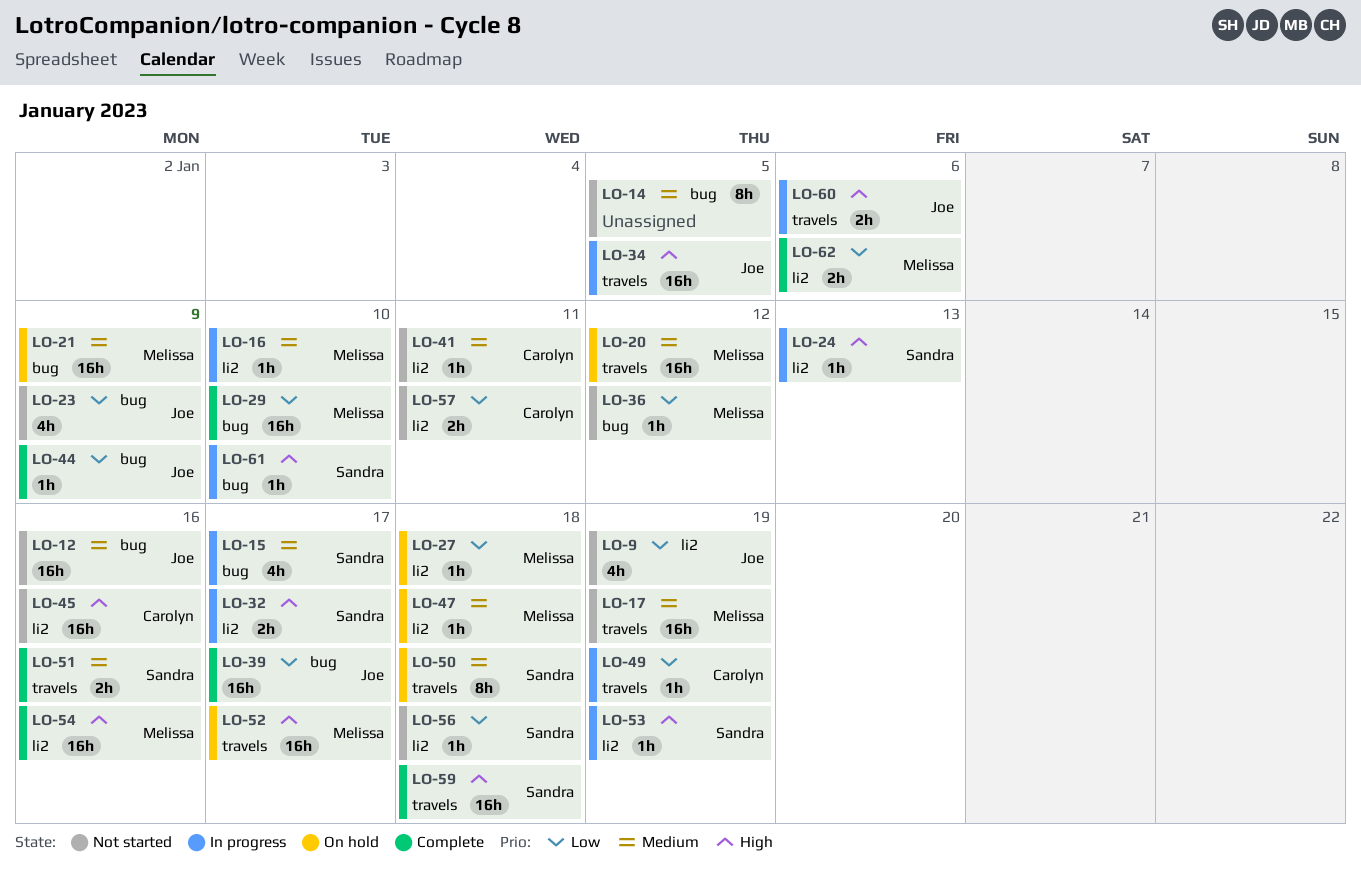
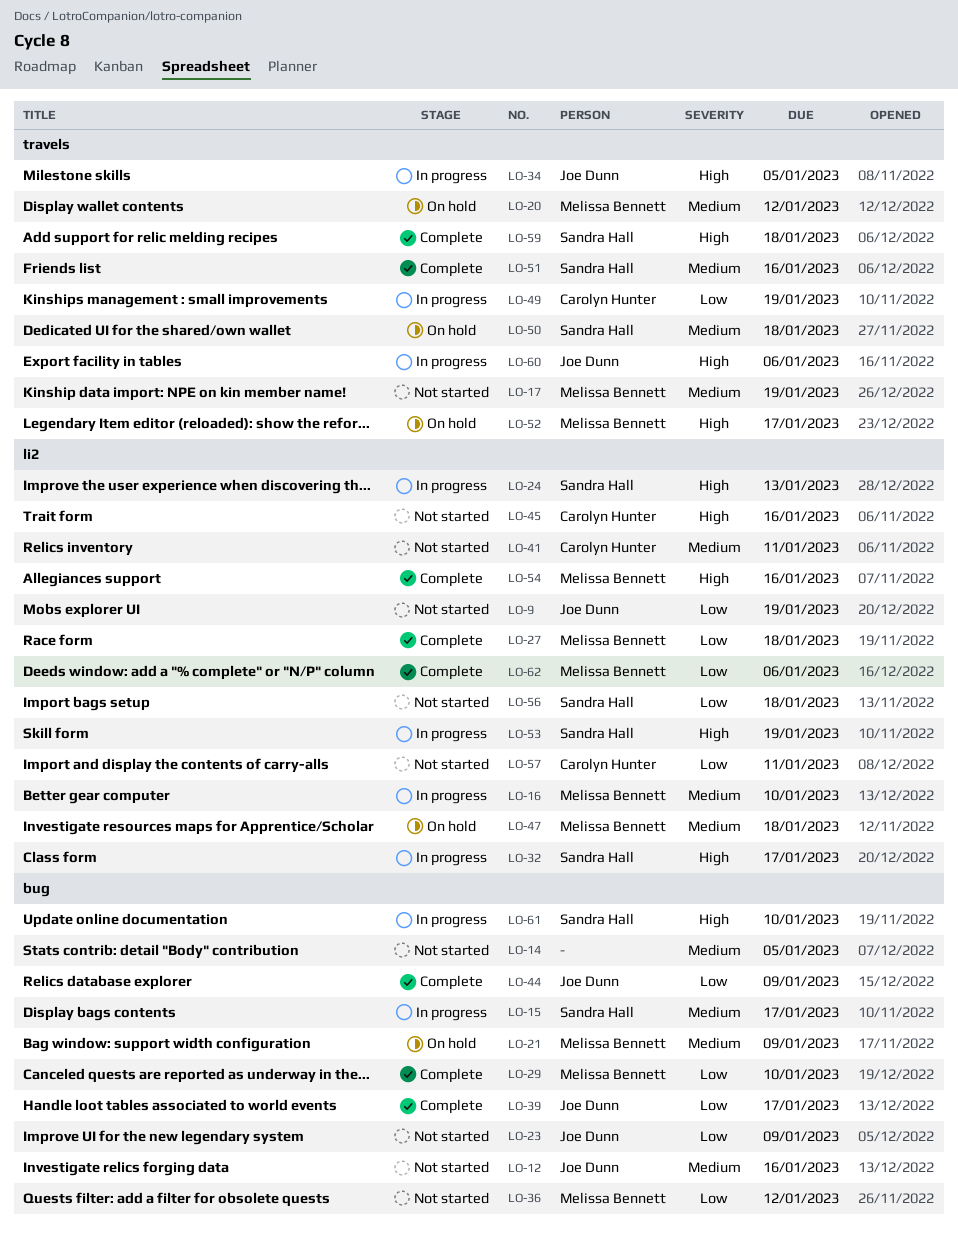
LO-27, status: On hold -> Complete

